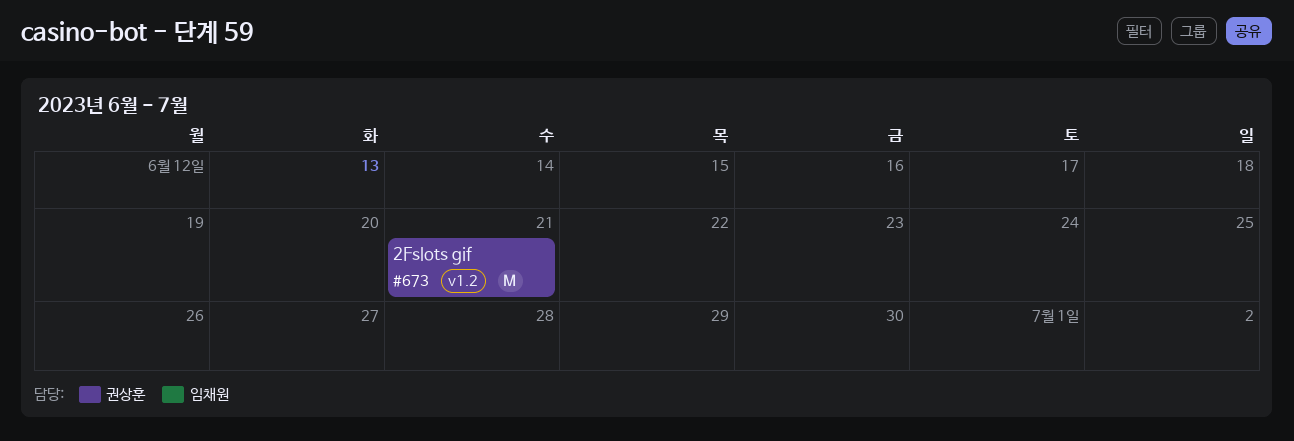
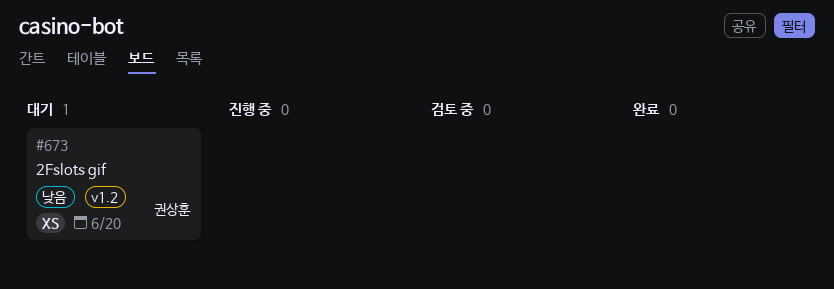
#673, estimate: M -> XS
#673, due: Jun 21 -> Jun 20

